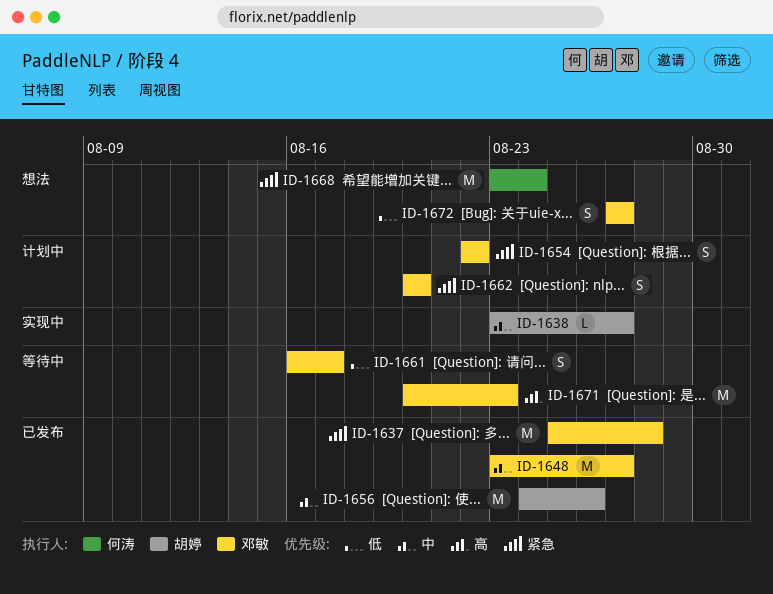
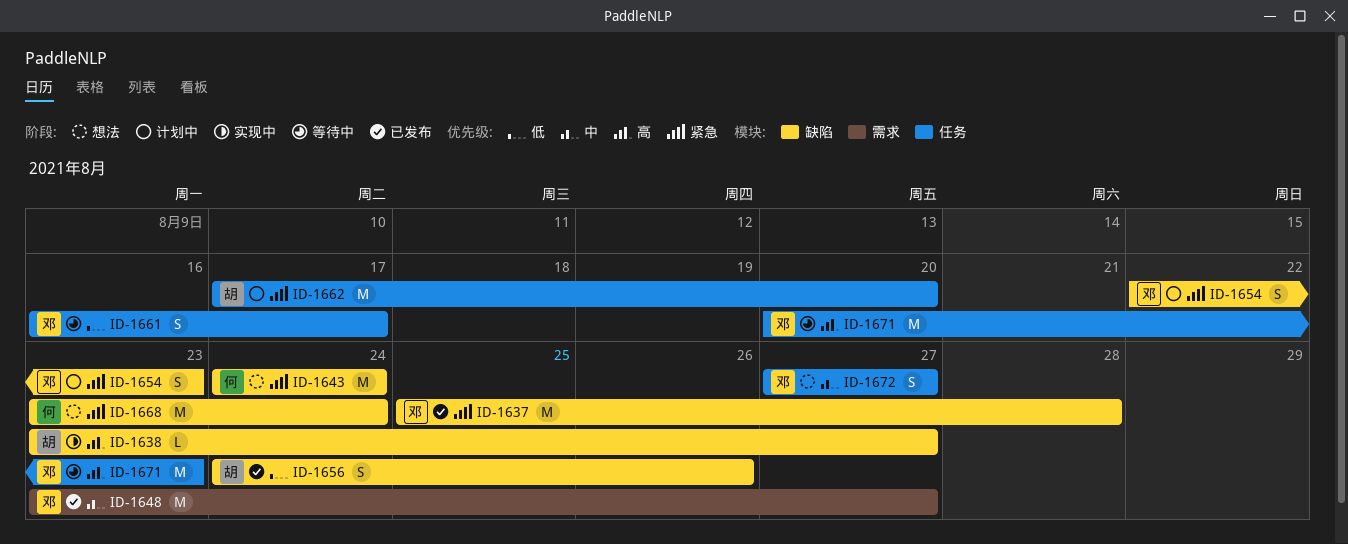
ID-1638, priority: 中 -> 高
ID-1643: none -> present
ID-1654, due: Aug 22 -> Aug 23
ID-1656, priority: 中 -> 低
ID-1656, estimate: M -> S
ID-1662, owner: 邓敏 -> 胡婷
ID-1662, estimate: S -> M
ID-1662, start: Aug 20 -> Aug 17
ID-1672, priority: 低 -> 中

